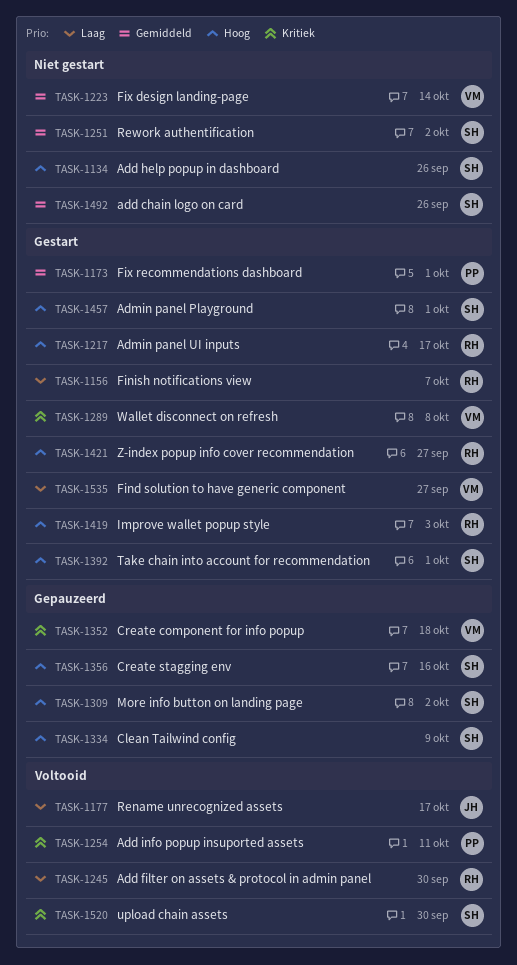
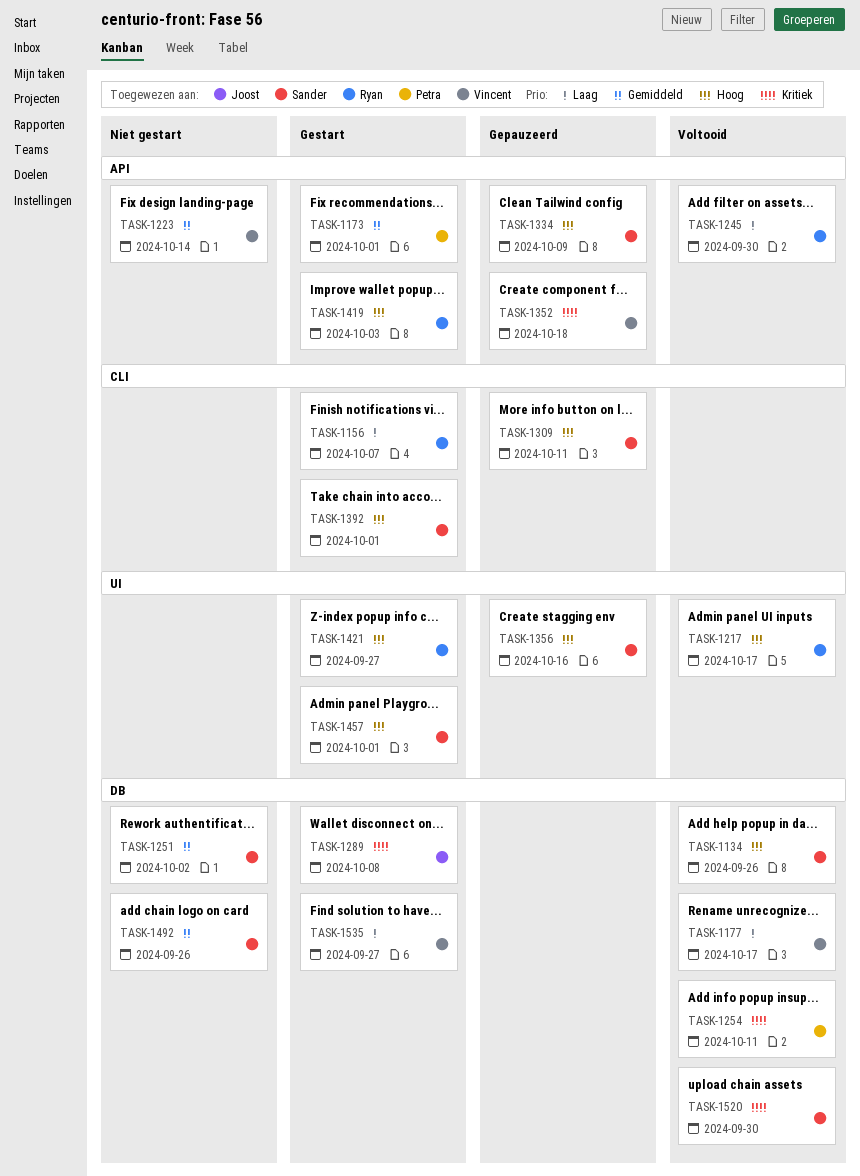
TASK-1134, status: Niet gestart -> Voltooid
TASK-1177, owner: Joost -> Vincent
TASK-1217, status: Gestart -> Voltooid
TASK-1289, owner: Vincent -> Joost
TASK-1309, due: Oct 2 -> Oct 11

